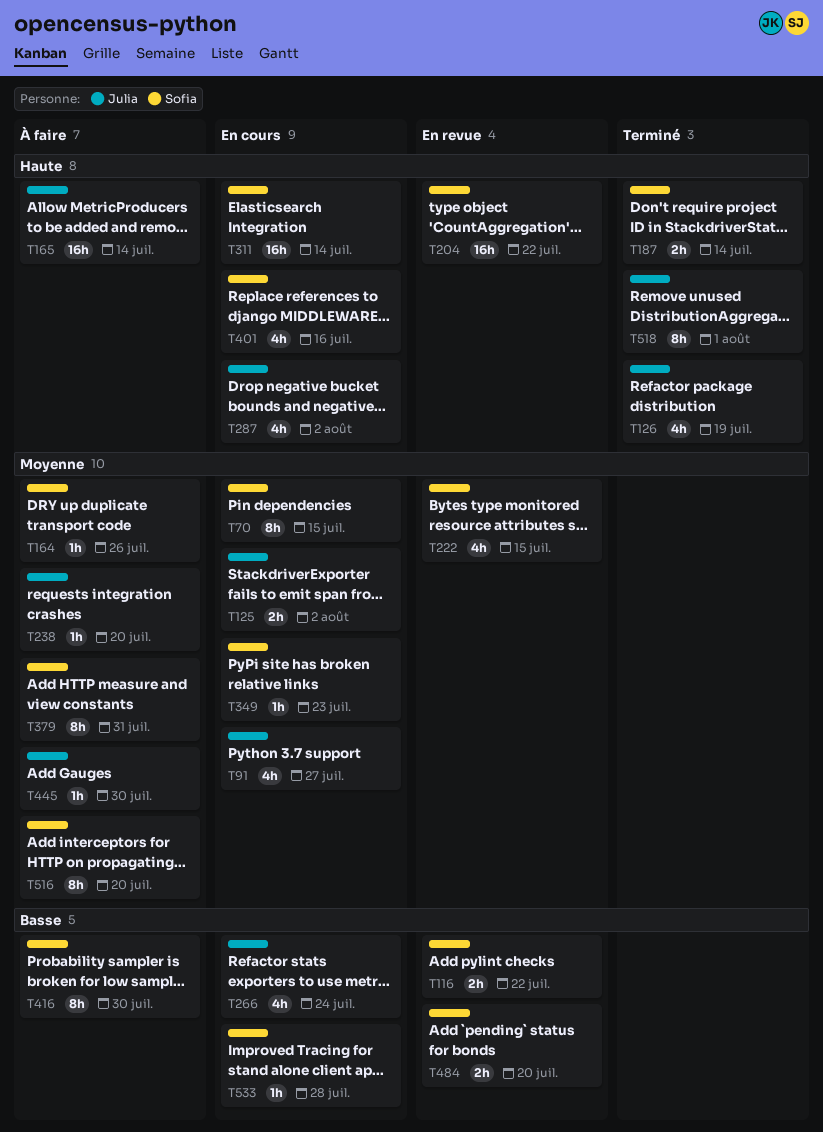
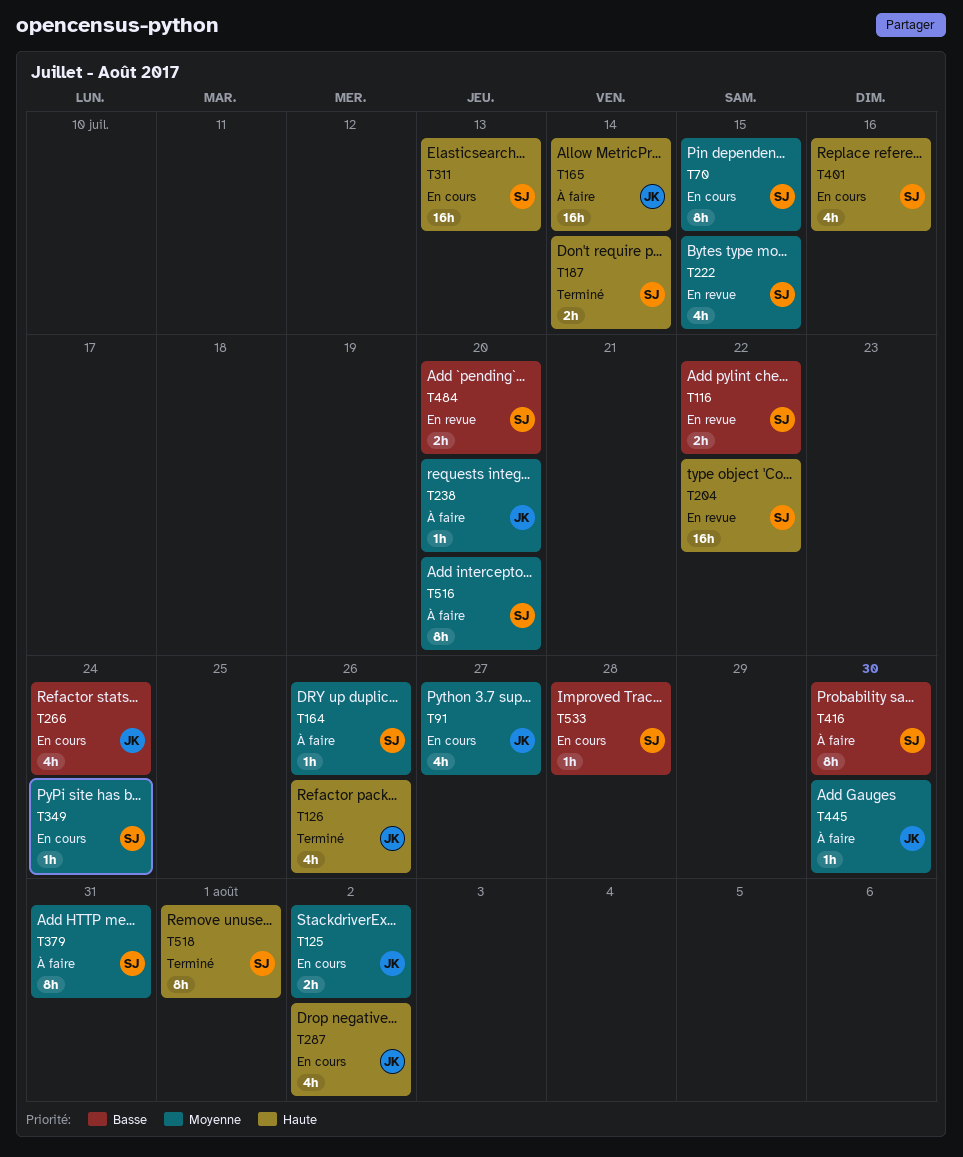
T126, due: Jul 19 -> Jul 26
T311, due: Jul 14 -> Jul 13
T349, due: Jul 23 -> Jul 24
T518, owner: Julia -> Sofia

